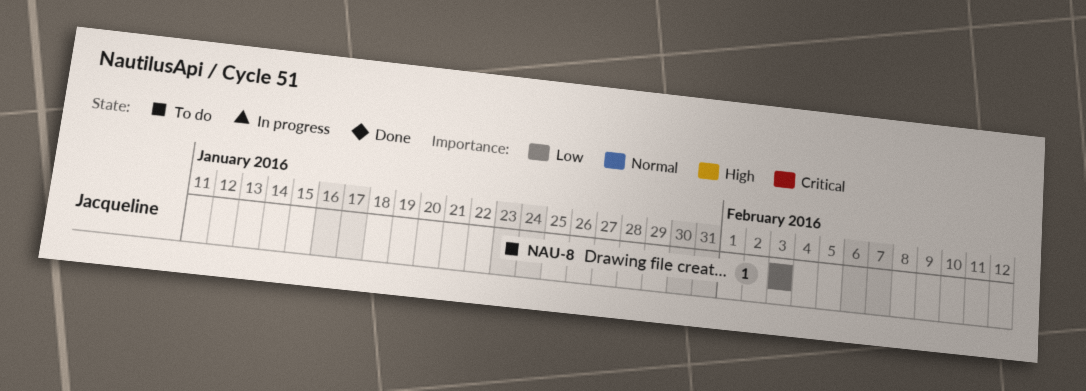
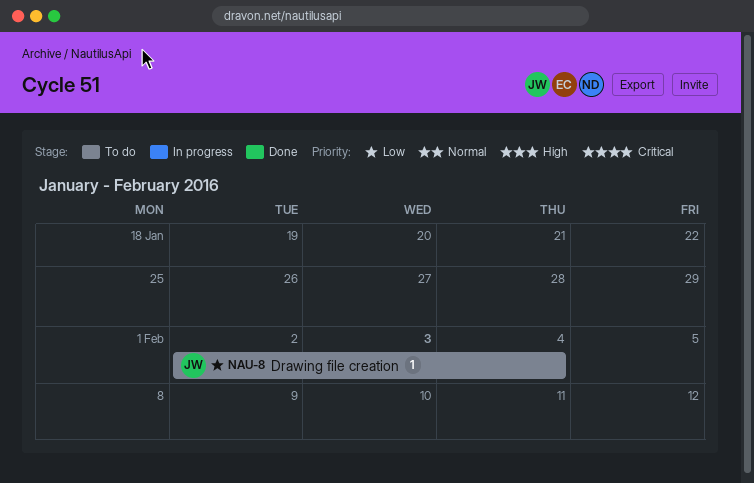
NAU-8, start: Feb 3 -> Feb 2
NAU-8, due: Feb 3 -> Feb 4

